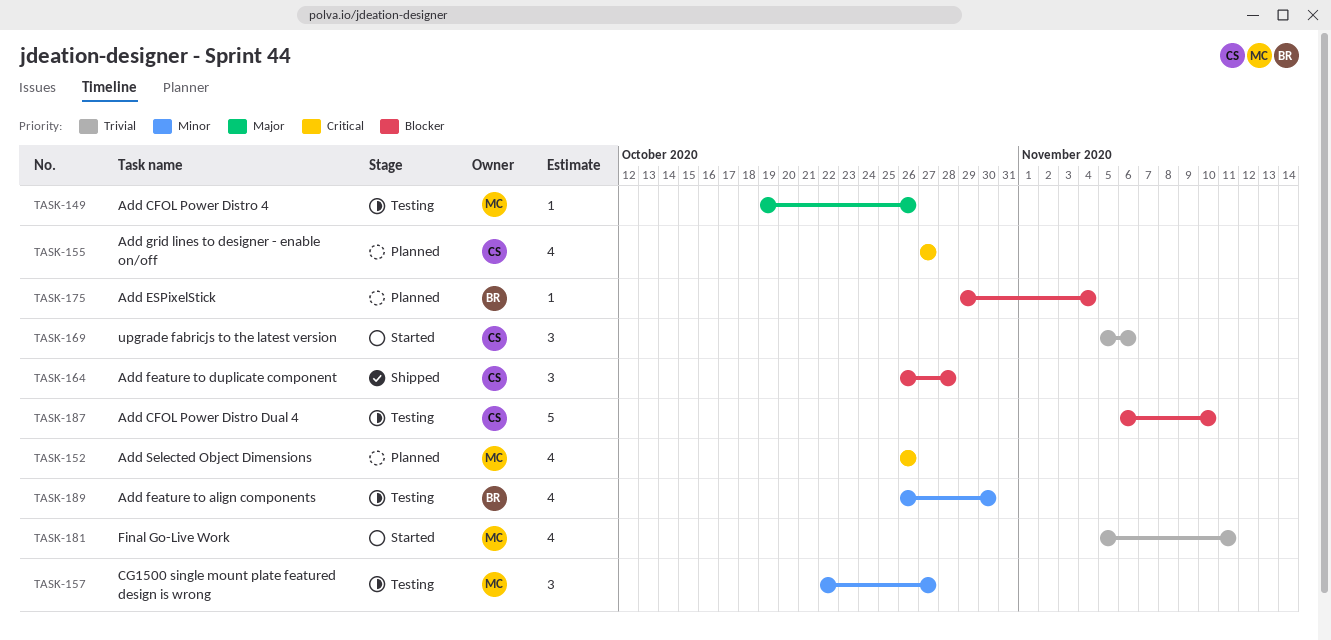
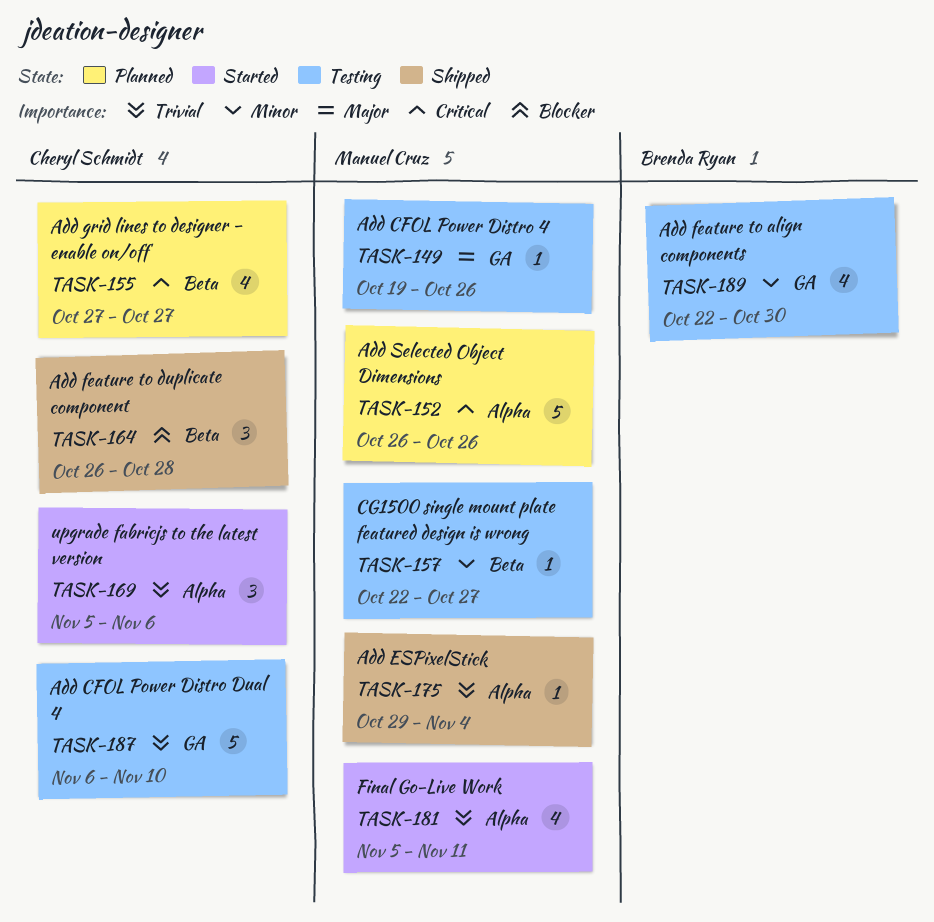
TASK-152, estimate: 4 -> 5
TASK-157, estimate: 3 -> 1
TASK-175, status: Planned -> Shipped
TASK-175, owner: Brenda Ryan -> Manuel Cruz
TASK-175, priority: Blocker -> Trivial
TASK-187, priority: Blocker -> Trivial
TASK-189, start: Oct 26 -> Oct 22

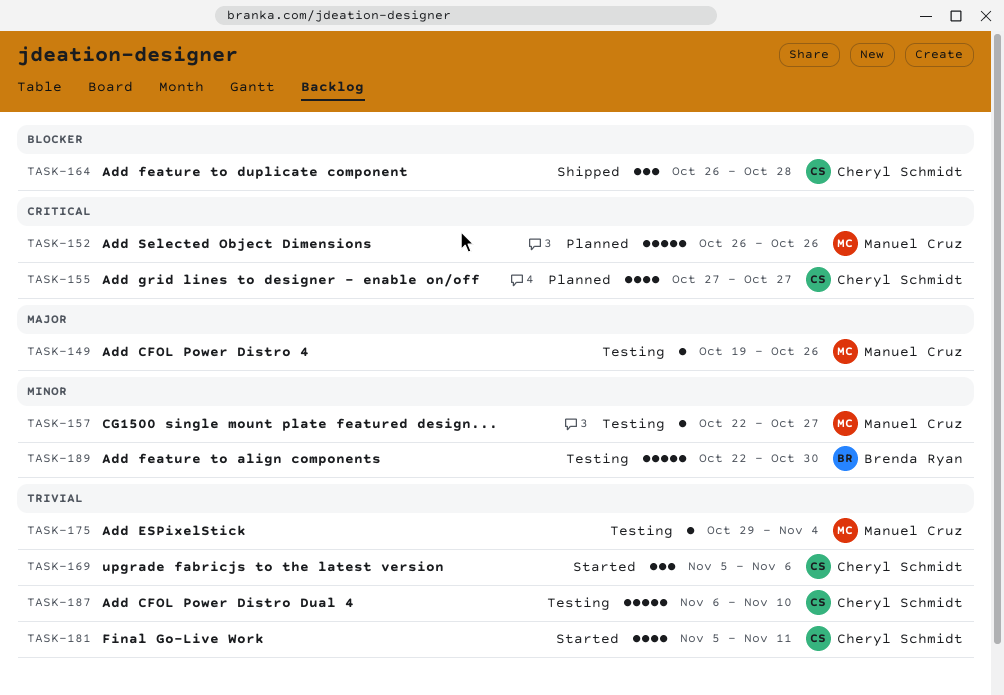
TASK-175, status: Shipped -> Testing
TASK-181, owner: Manuel Cruz -> Cheryl Schmidt
TASK-189, estimate: 4 -> 5

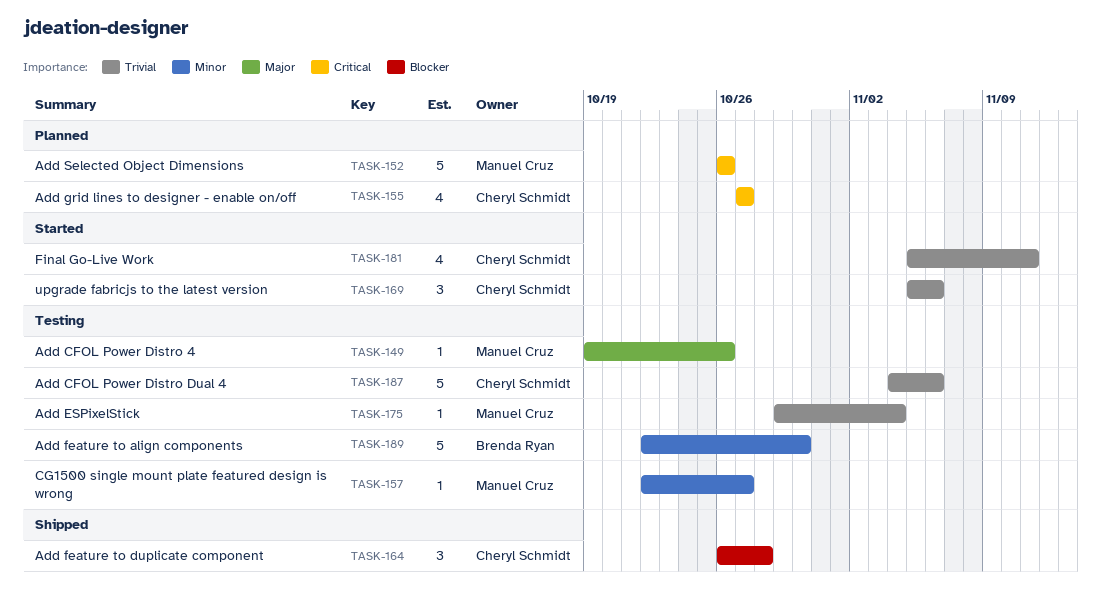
TASK-187, start: Nov 6 -> Nov 4
TASK-187, due: Nov 10 -> Nov 6

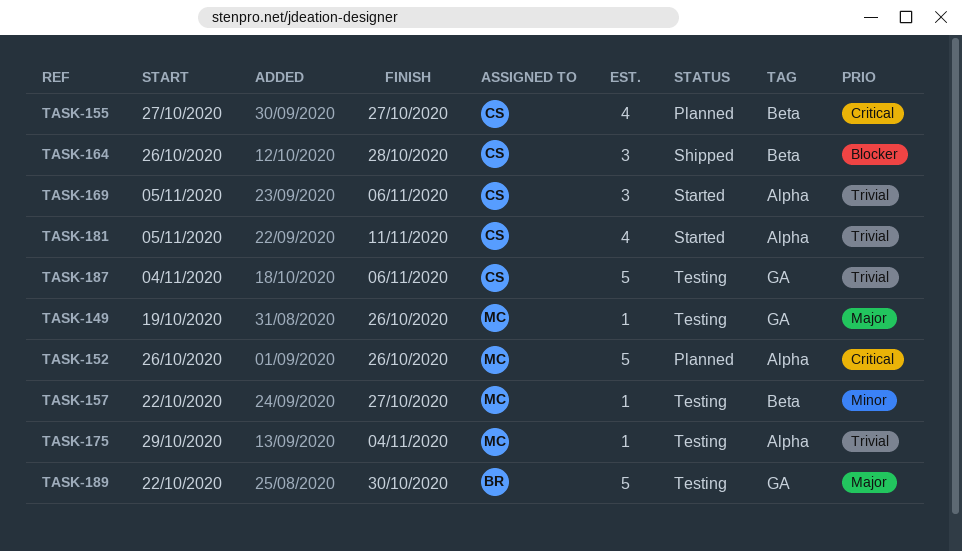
TASK-189, priority: Minor -> Major

